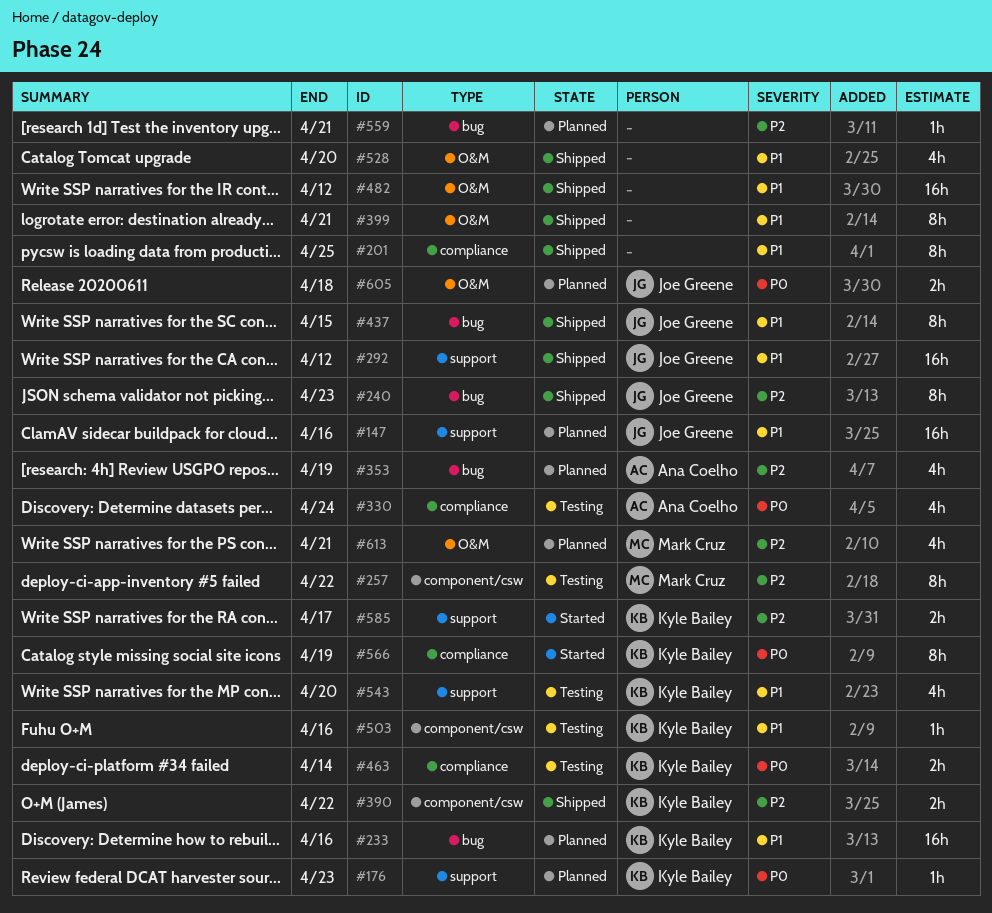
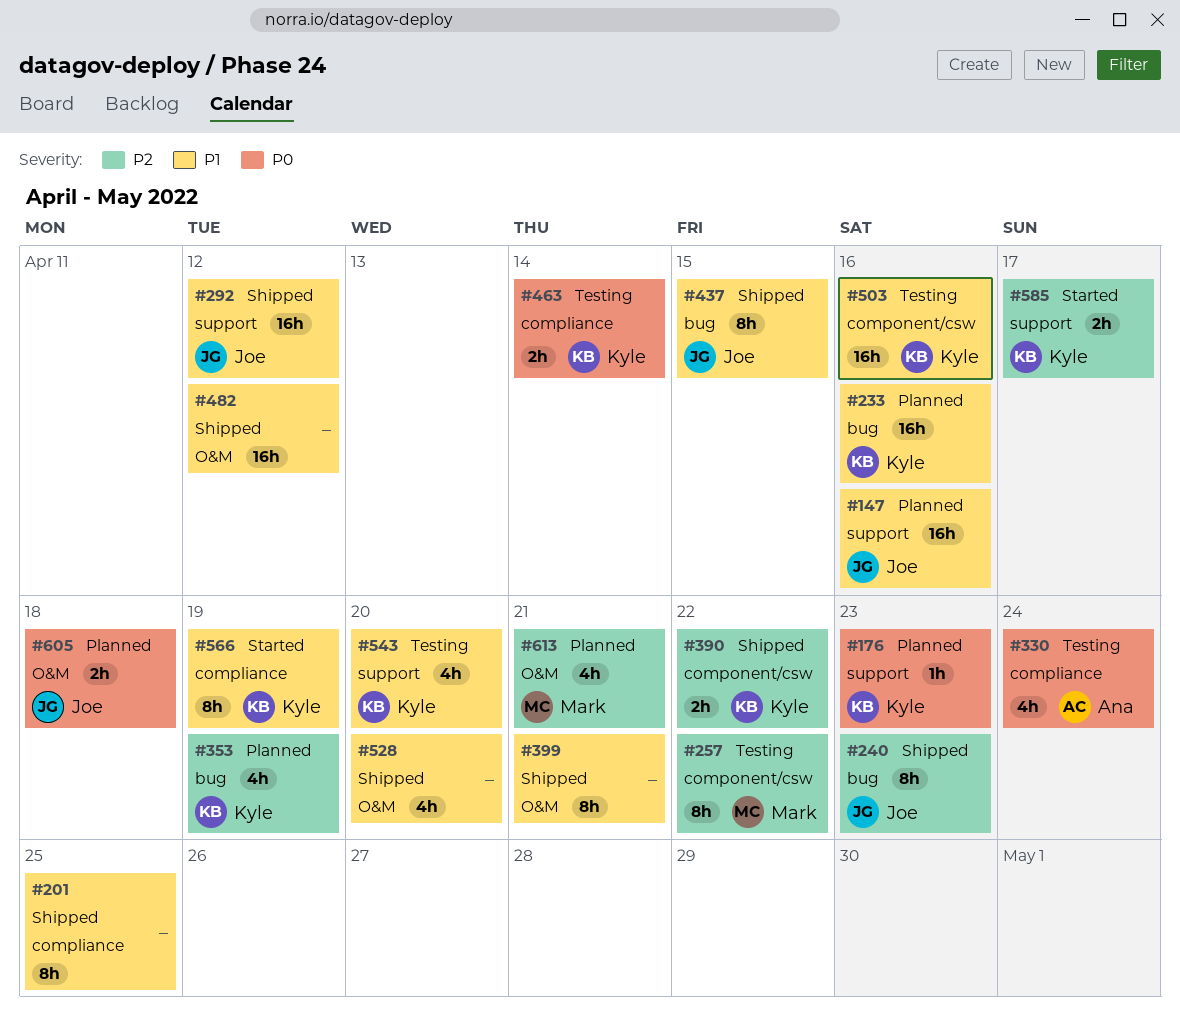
#353, owner: Ana Coelho -> Kyle Bailey
#503, estimate: 1h -> 16h
#559: present -> none
#566, priority: P0 -> P1

